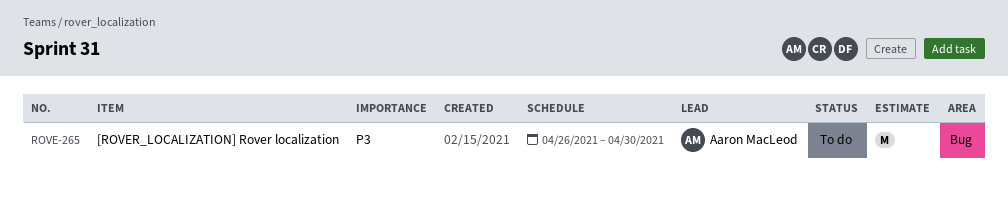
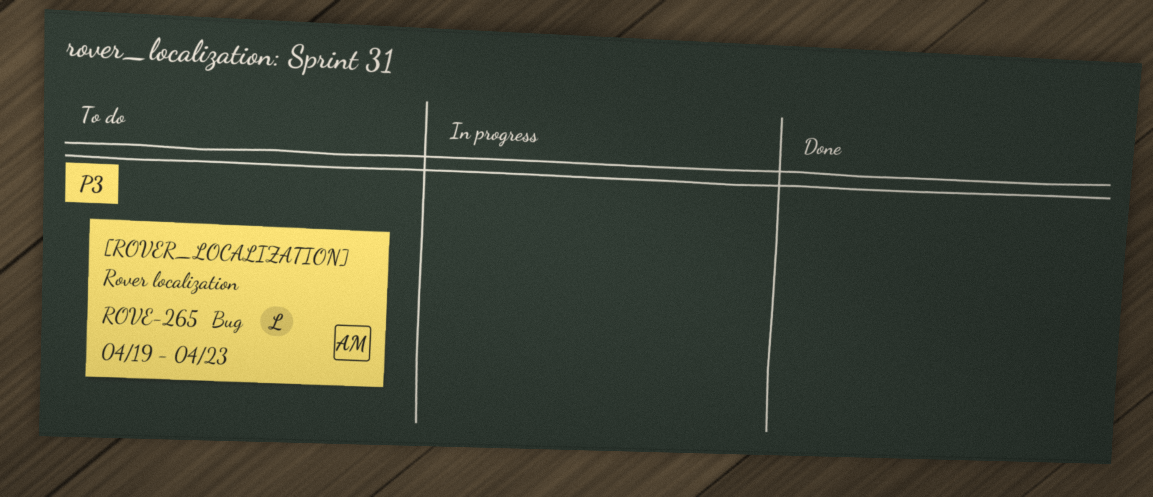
ROVE-265, estimate: M -> L
ROVE-265, start: Apr 26 -> Apr 19
ROVE-265, due: Apr 30 -> Apr 23

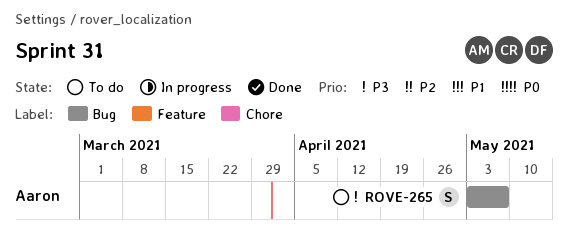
ROVE-265, estimate: L -> S
ROVE-265, start: Apr 19 -> May 3
ROVE-265, due: Apr 23 -> May 7

